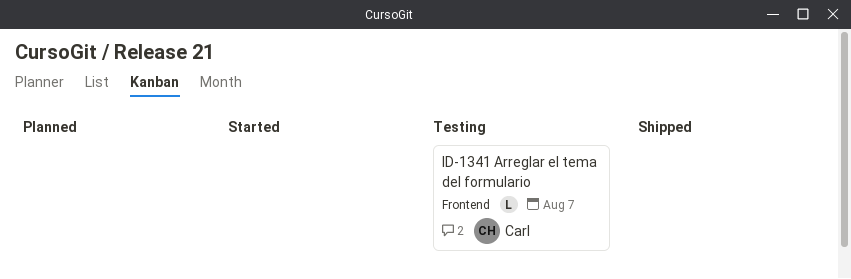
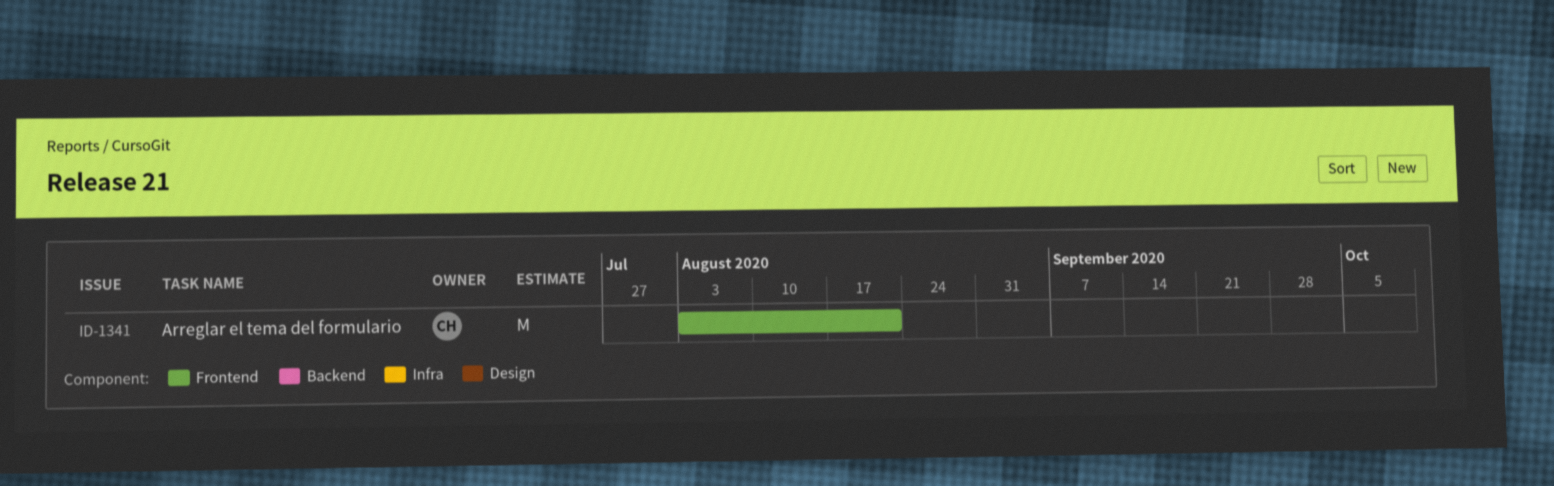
ID-1341, estimate: L -> M
ID-1341, due: Aug 7 -> Aug 21

